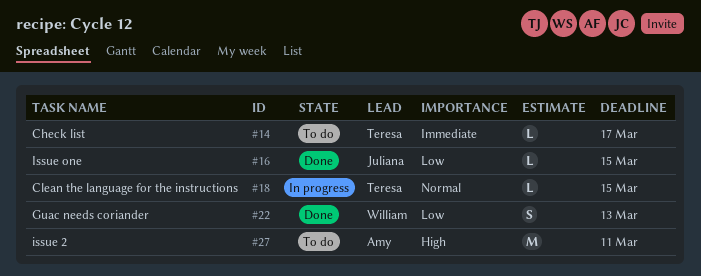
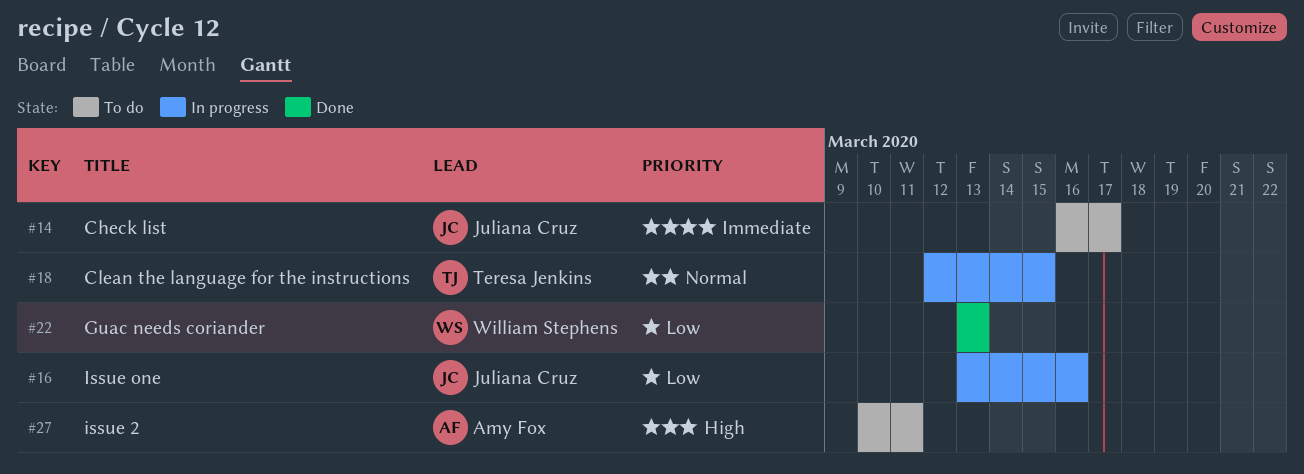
#14, owner: Teresa Jenkins -> Juliana Cruz
#16, status: Done -> In progress
#16, due: Mar 15 -> Mar 16

